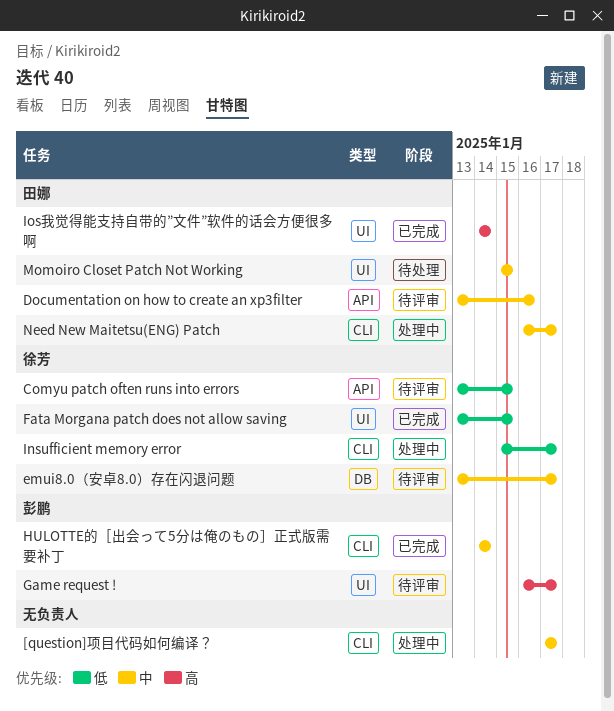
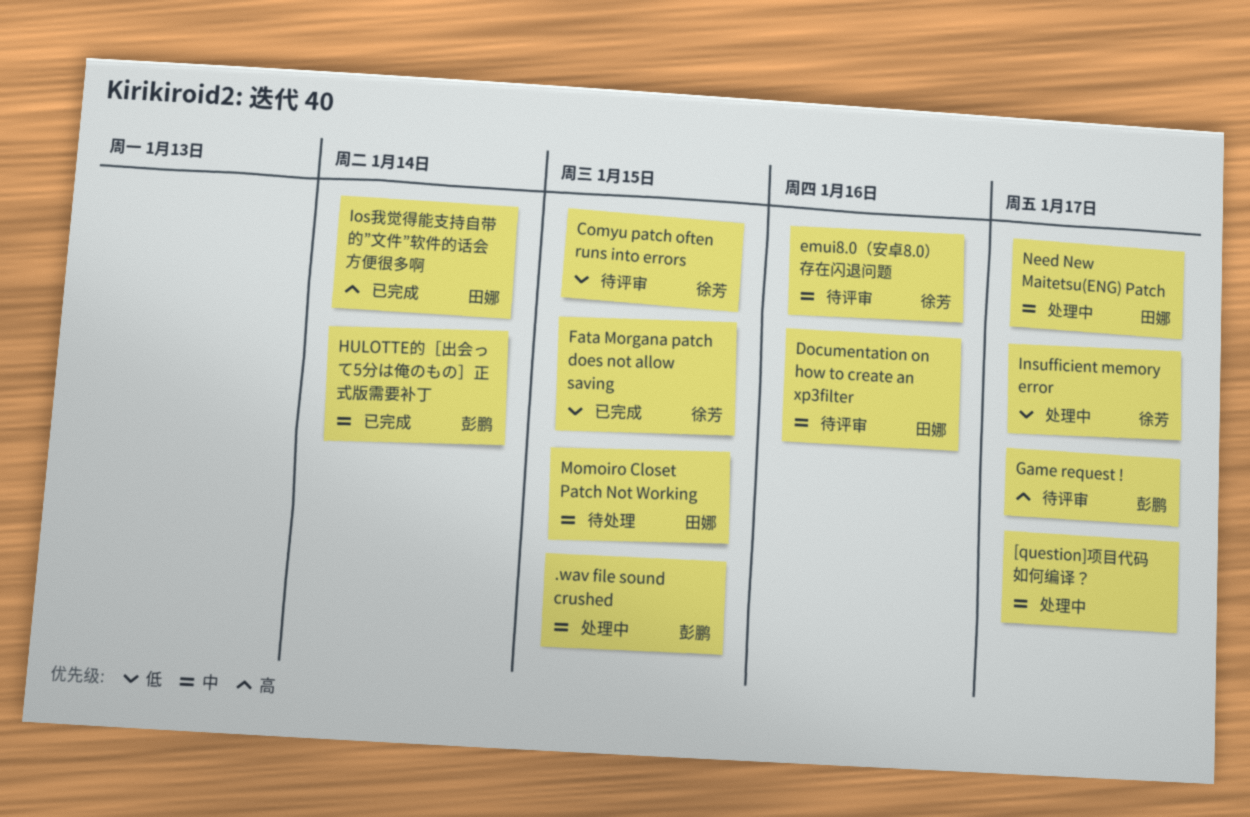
.wav file sound crushed: none -> present
emui8.0（安卓8.0）存在闪退问题, due: Jan 17 -> Jan 16

